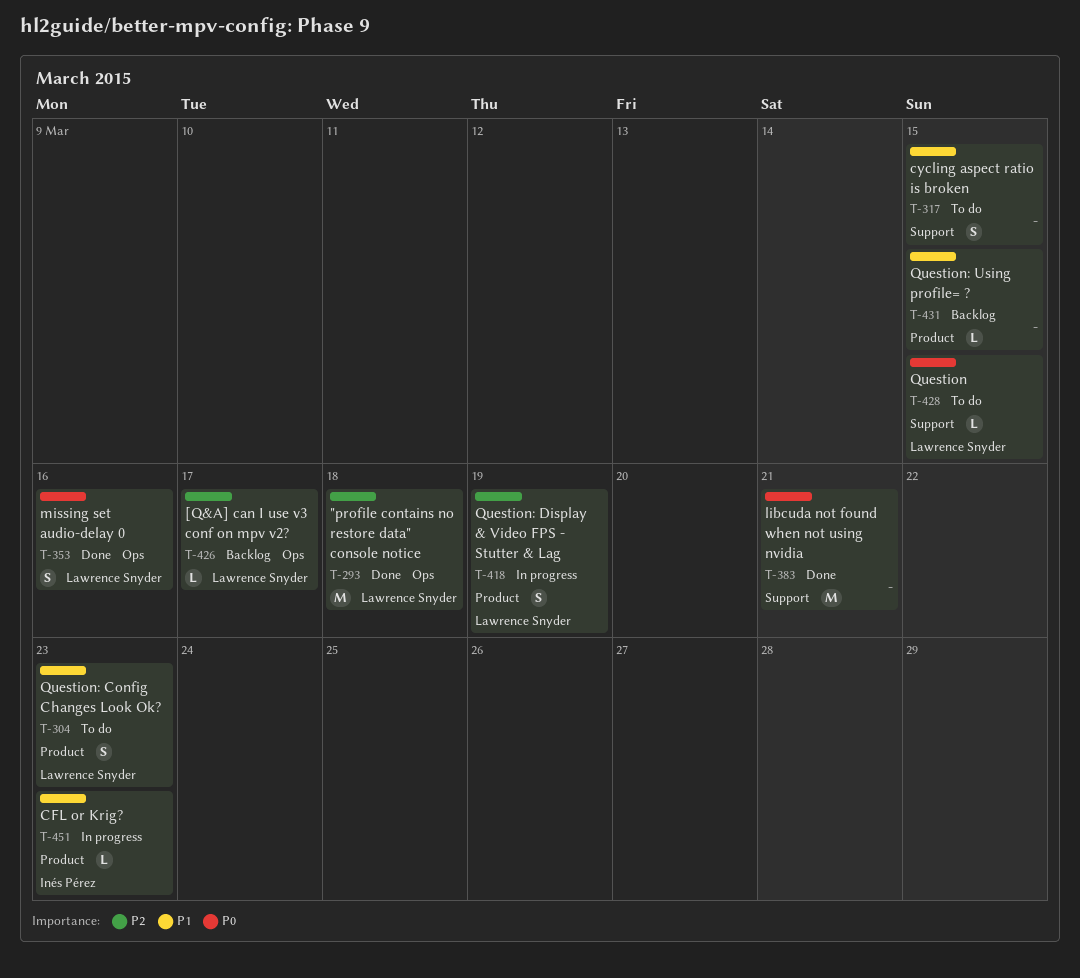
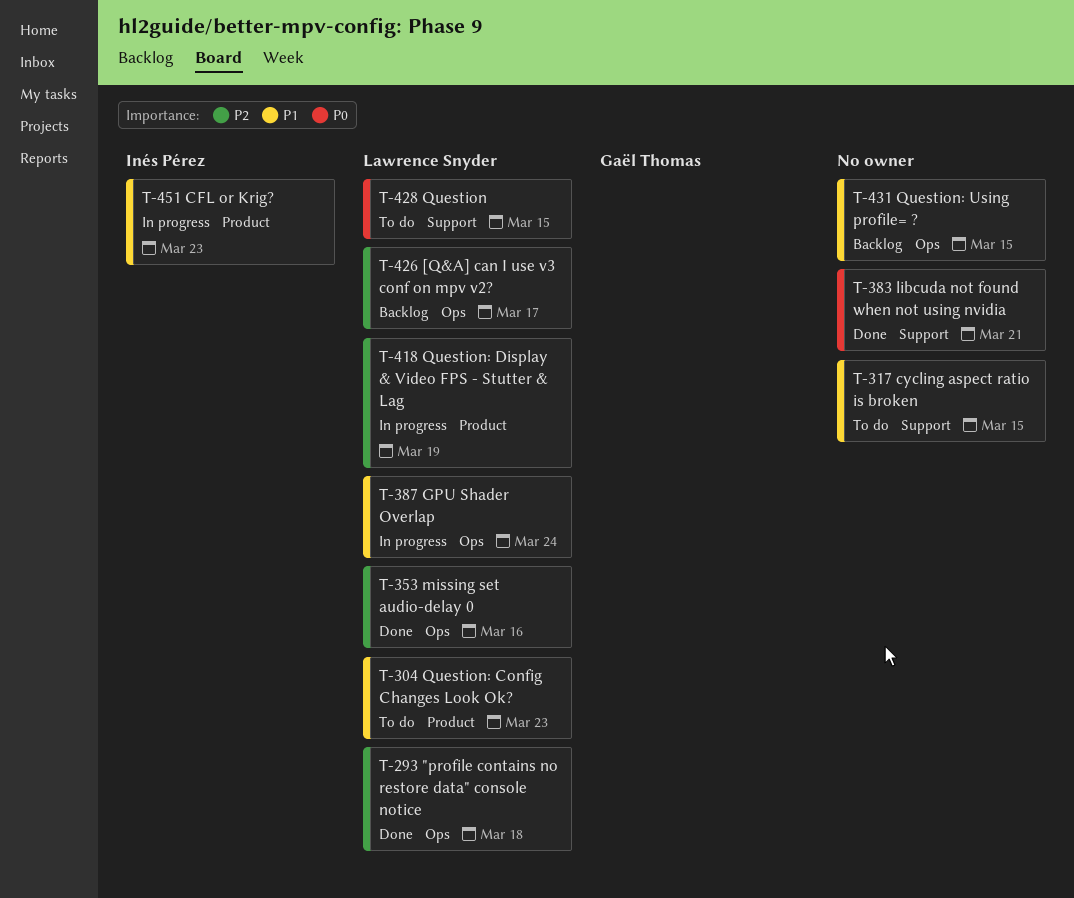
T-353, priority: P0 -> P2
T-387: none -> present
T-431, label: Product -> Ops

